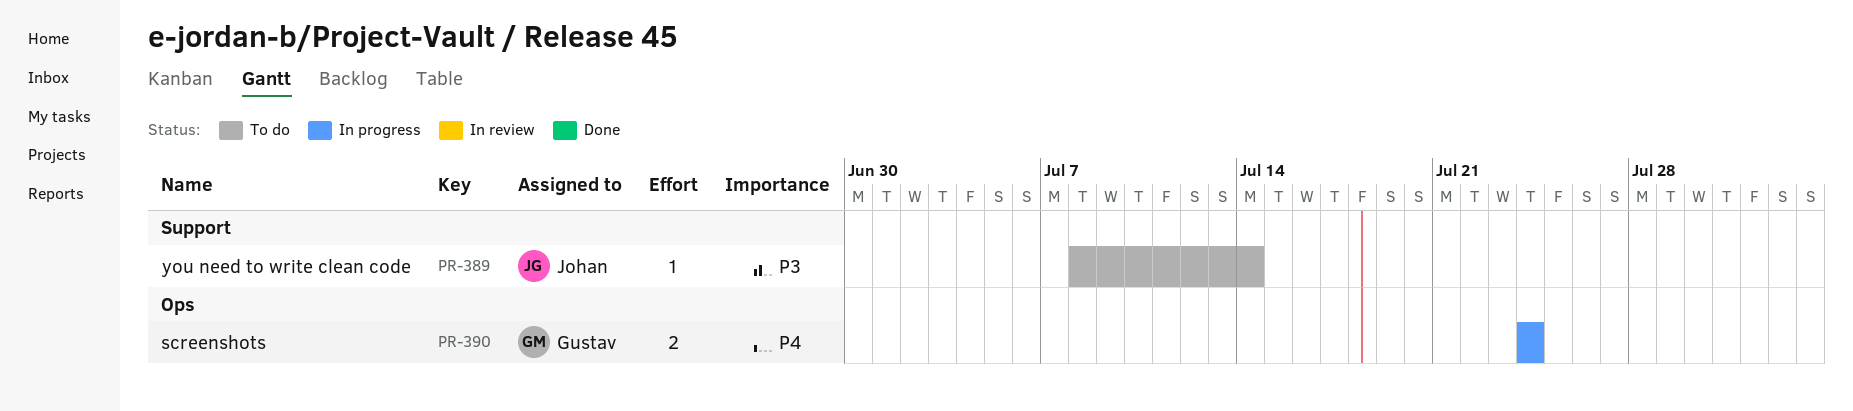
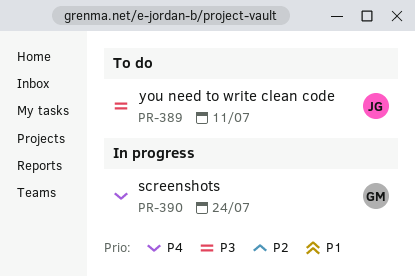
PR-389, due: Jul 14 -> Jul 11

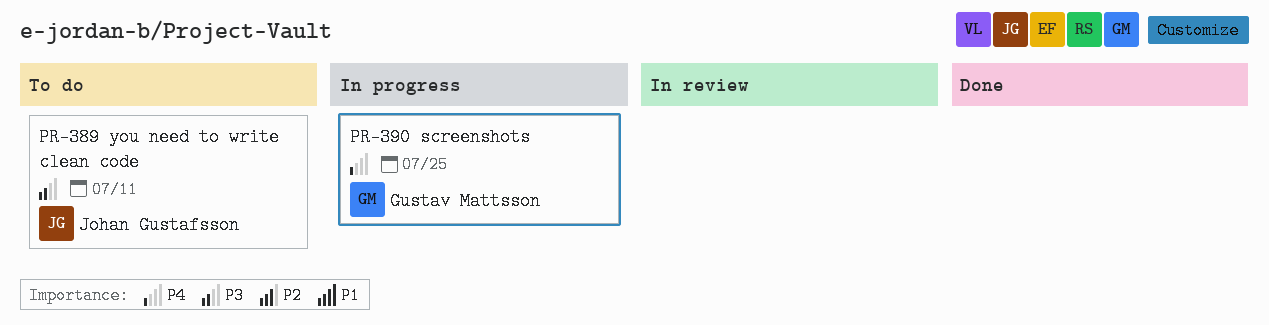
PR-390, due: Jul 24 -> Jul 25

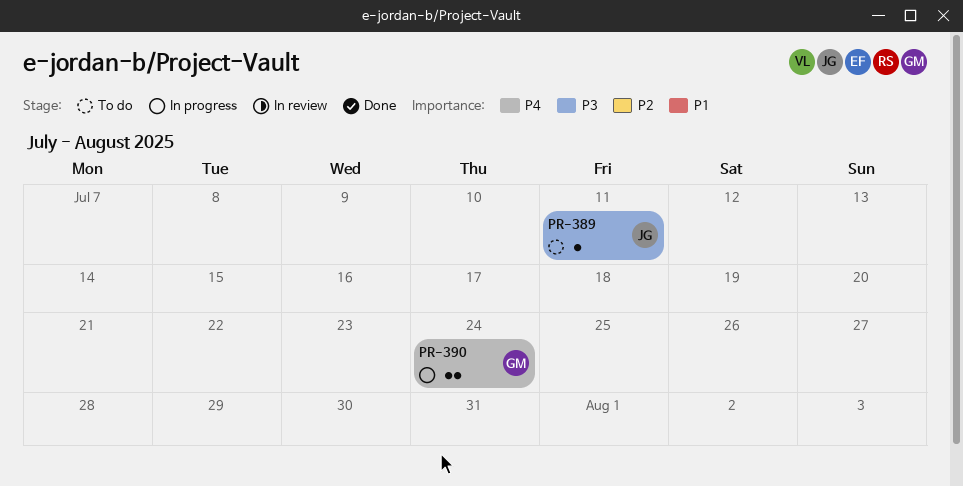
PR-390, due: Jul 25 -> Jul 24

